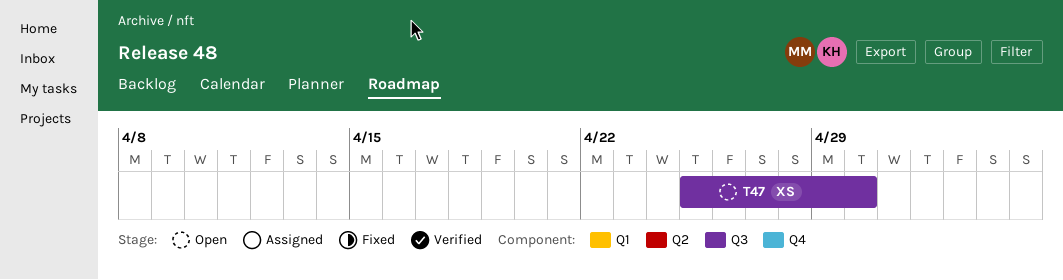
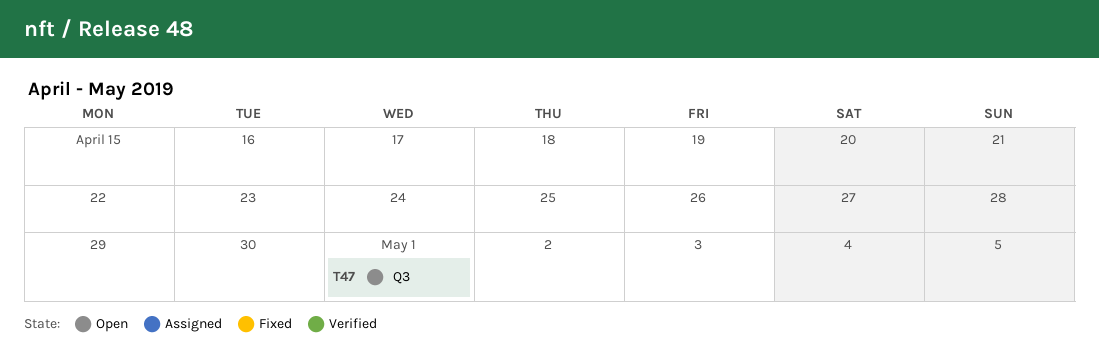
T47, due: Apr 30 -> May 1

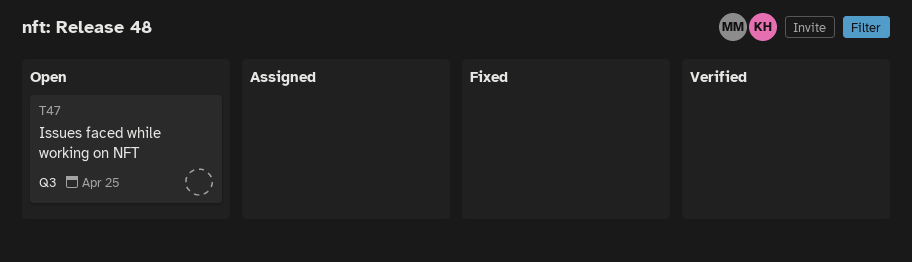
T47, due: May 1 -> Apr 25

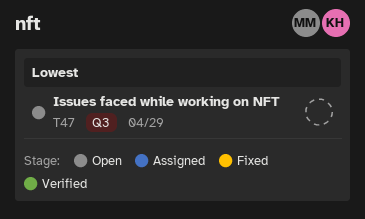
T47, due: Apr 25 -> Apr 29

